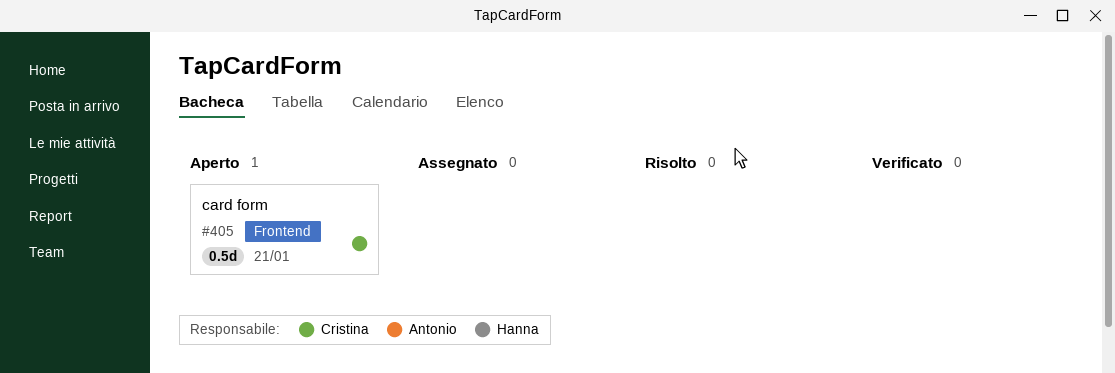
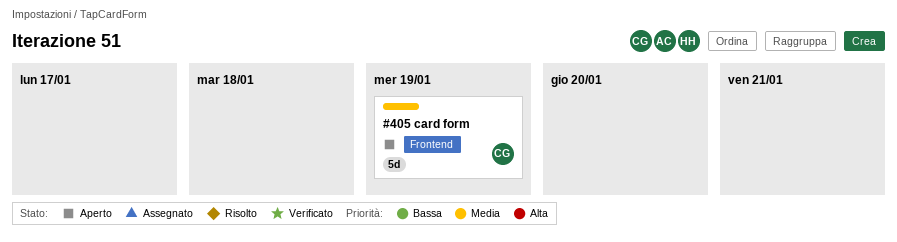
#405, estimate: 0.5d -> 5d
#405, due: Jan 21 -> Jan 19

